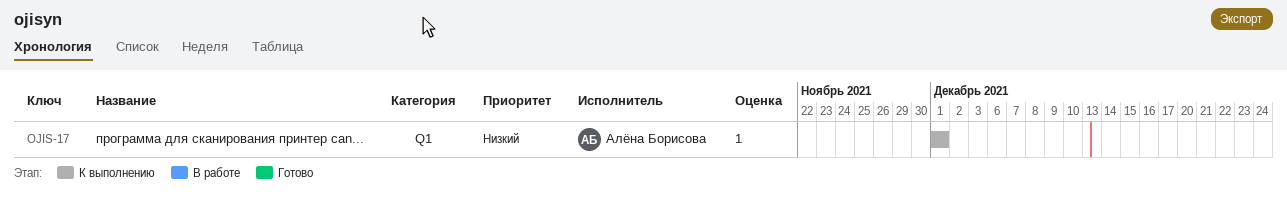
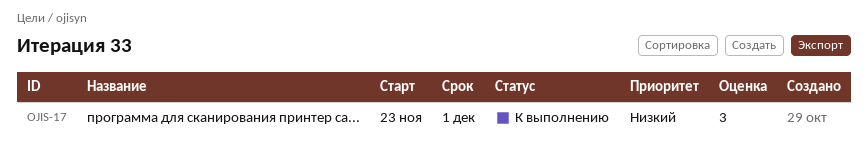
OJIS-17, estimate: 1 -> 3
OJIS-17, start: Dec 1 -> Nov 23

